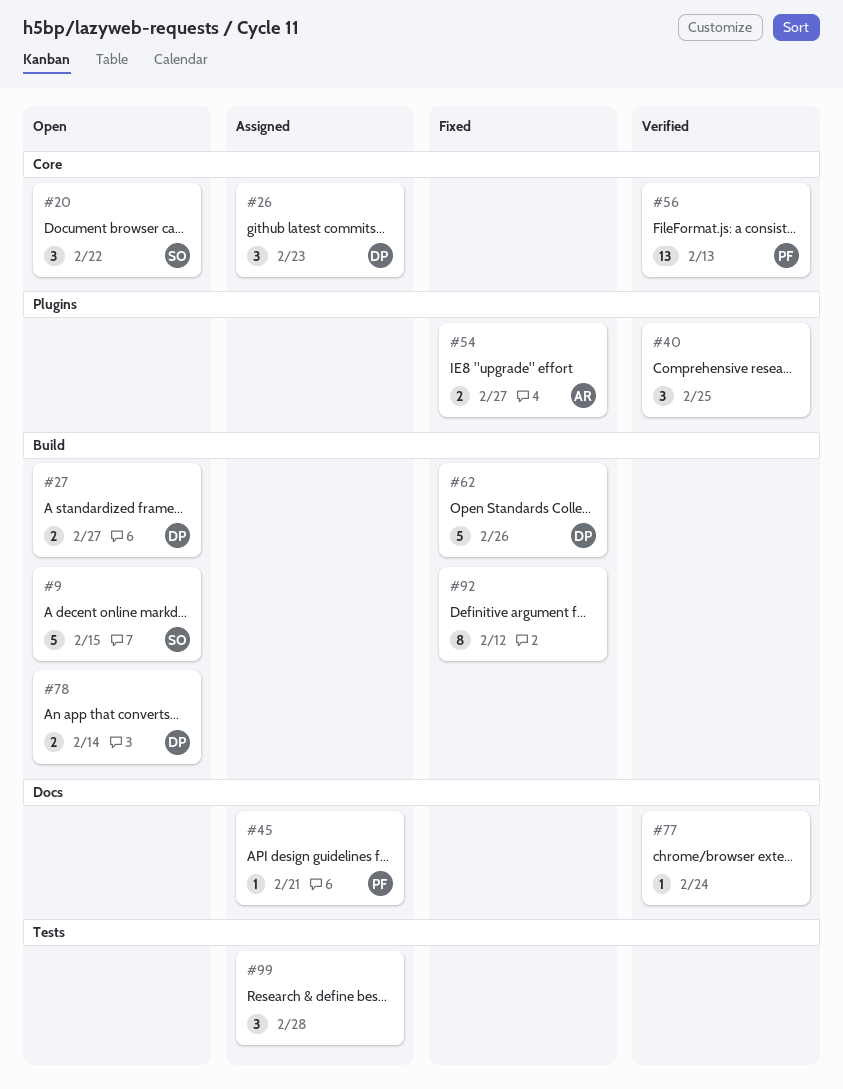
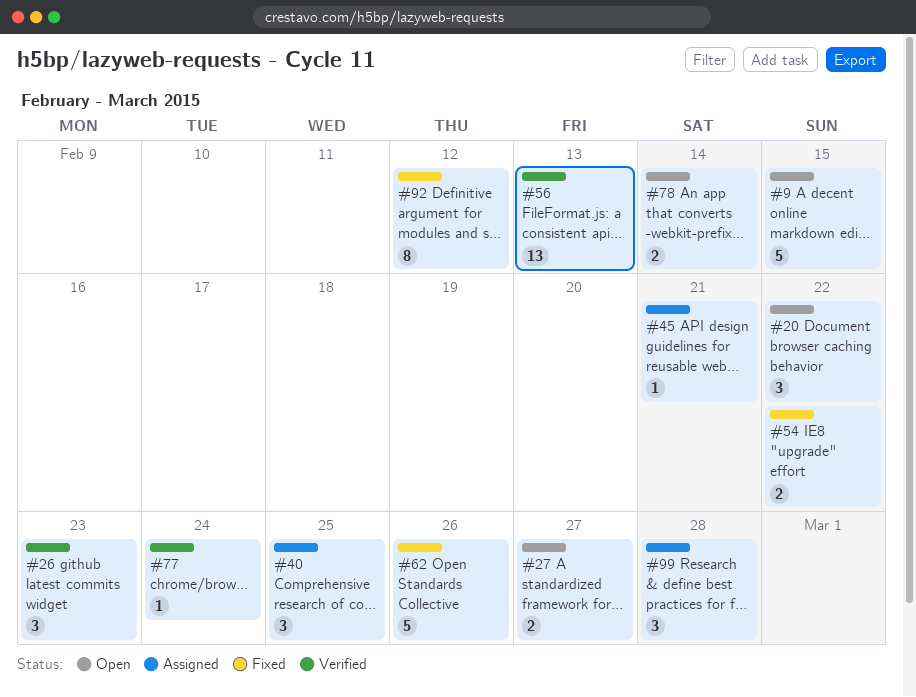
#26, status: Assigned -> Verified
#40, status: Verified -> Assigned
#54, due: Feb 27 -> Feb 22

